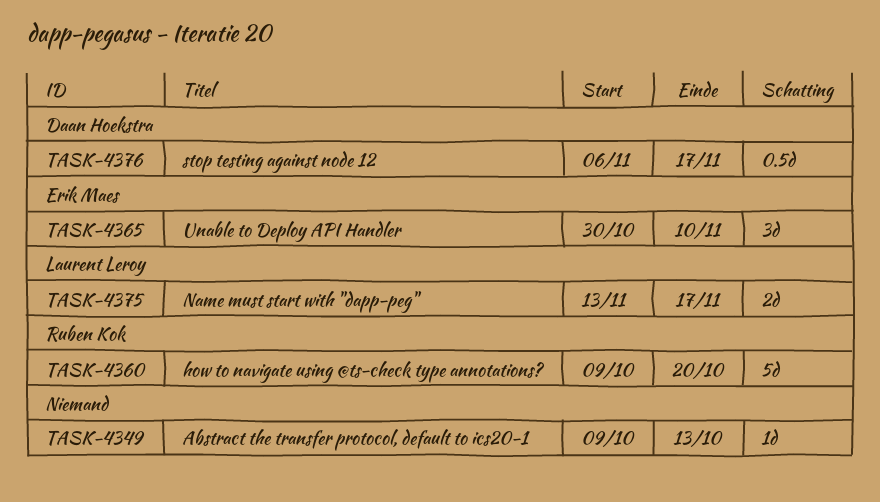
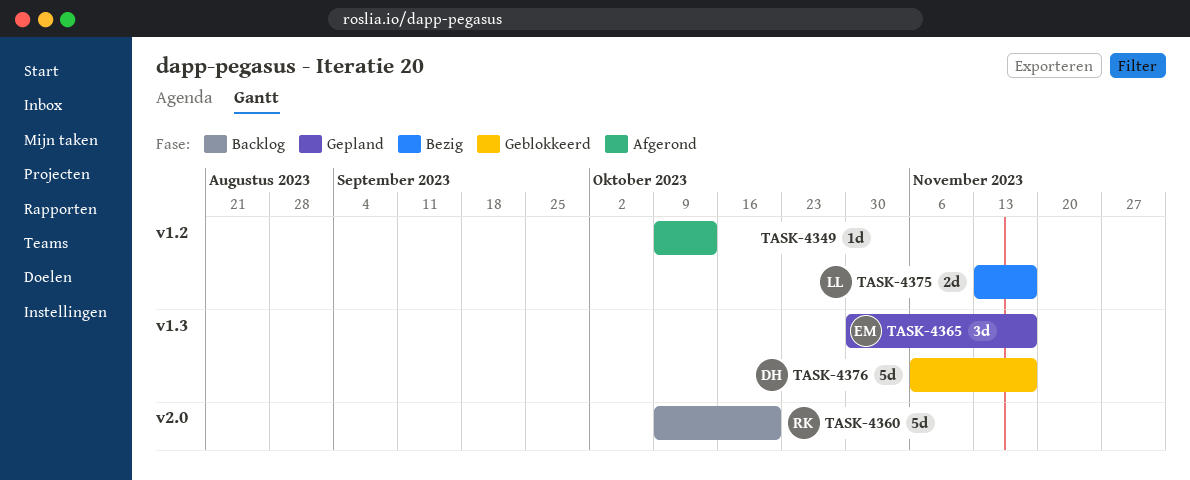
TASK-4365, due: Nov 10 -> Nov 17
TASK-4376, estimate: 0.5d -> 5d

